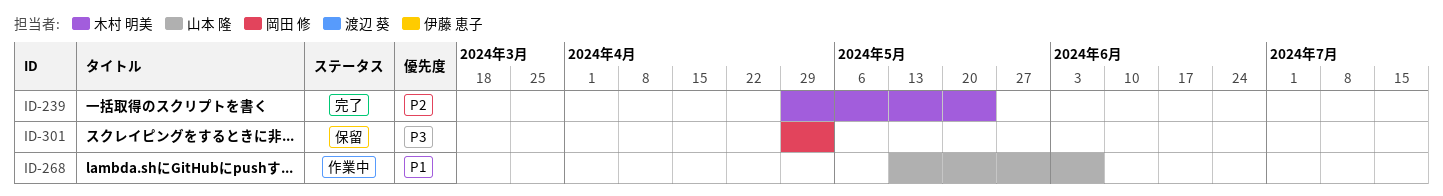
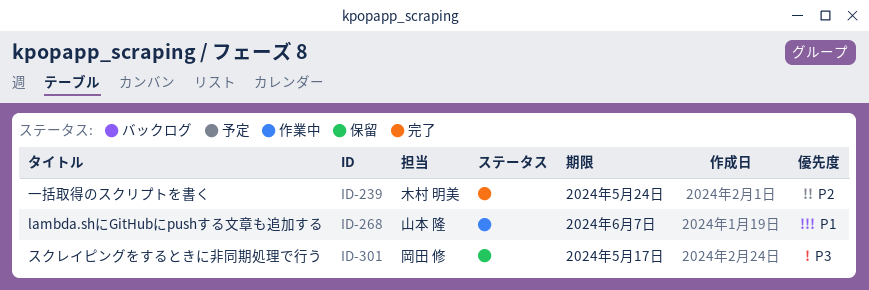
ID-301, due: May 3 -> May 17

